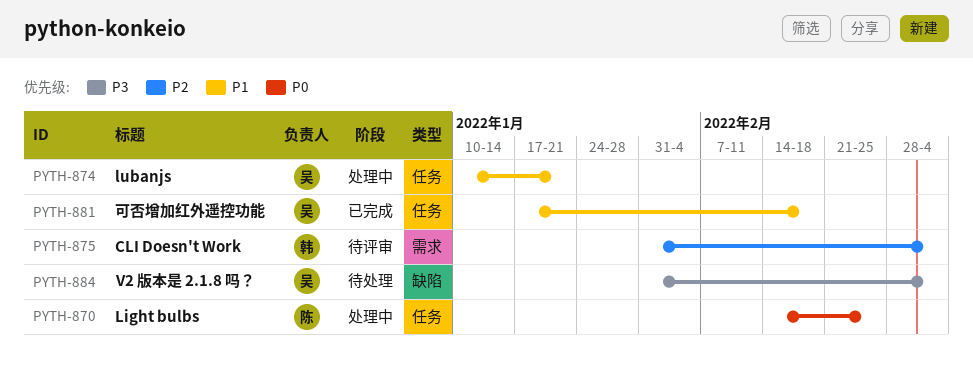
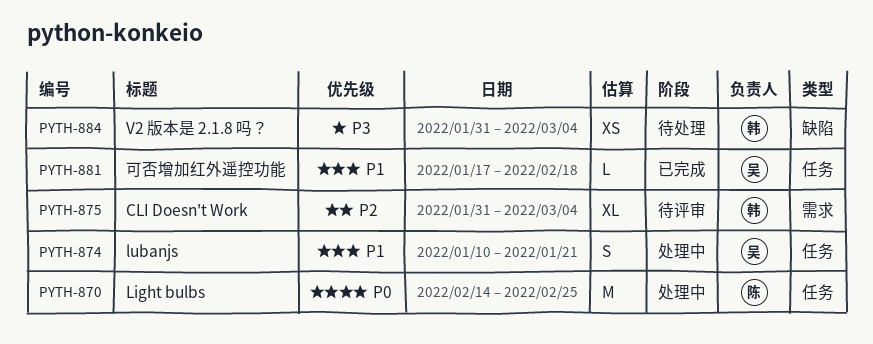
PYTH-884, owner: 吴 -> 韩

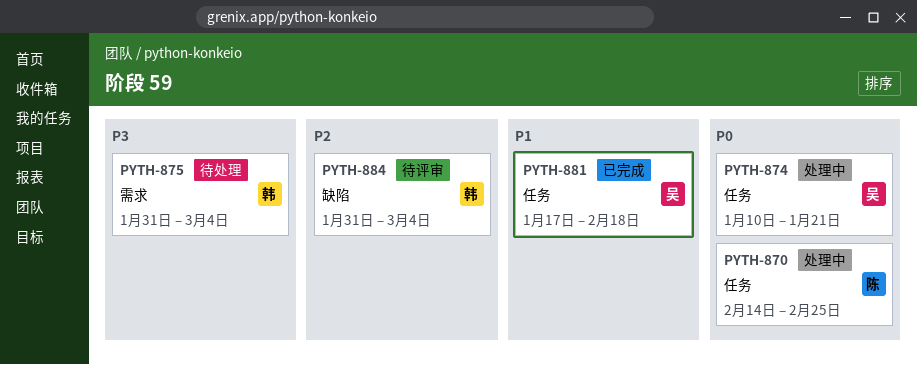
PYTH-874, priority: P1 -> P0
PYTH-875, status: 待评审 -> 待处理
PYTH-875, priority: P2 -> P3
PYTH-884, status: 待处理 -> 待评审
PYTH-884, priority: P3 -> P2

